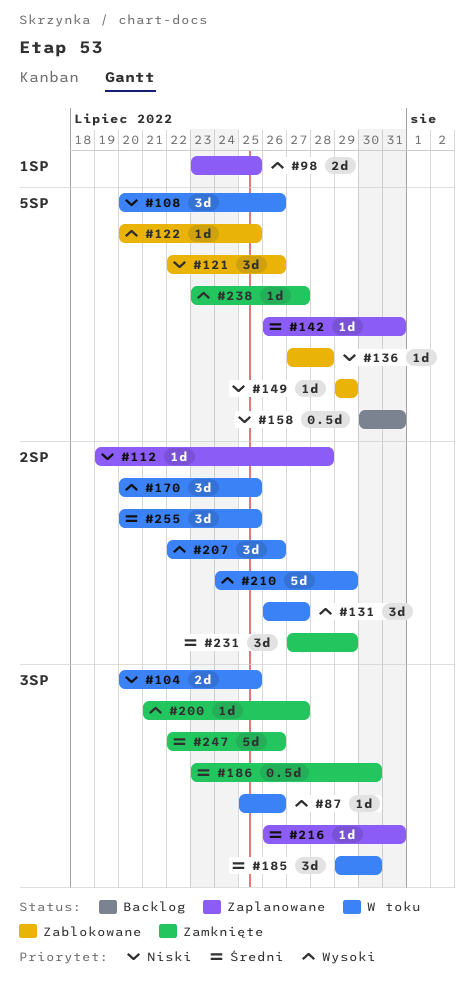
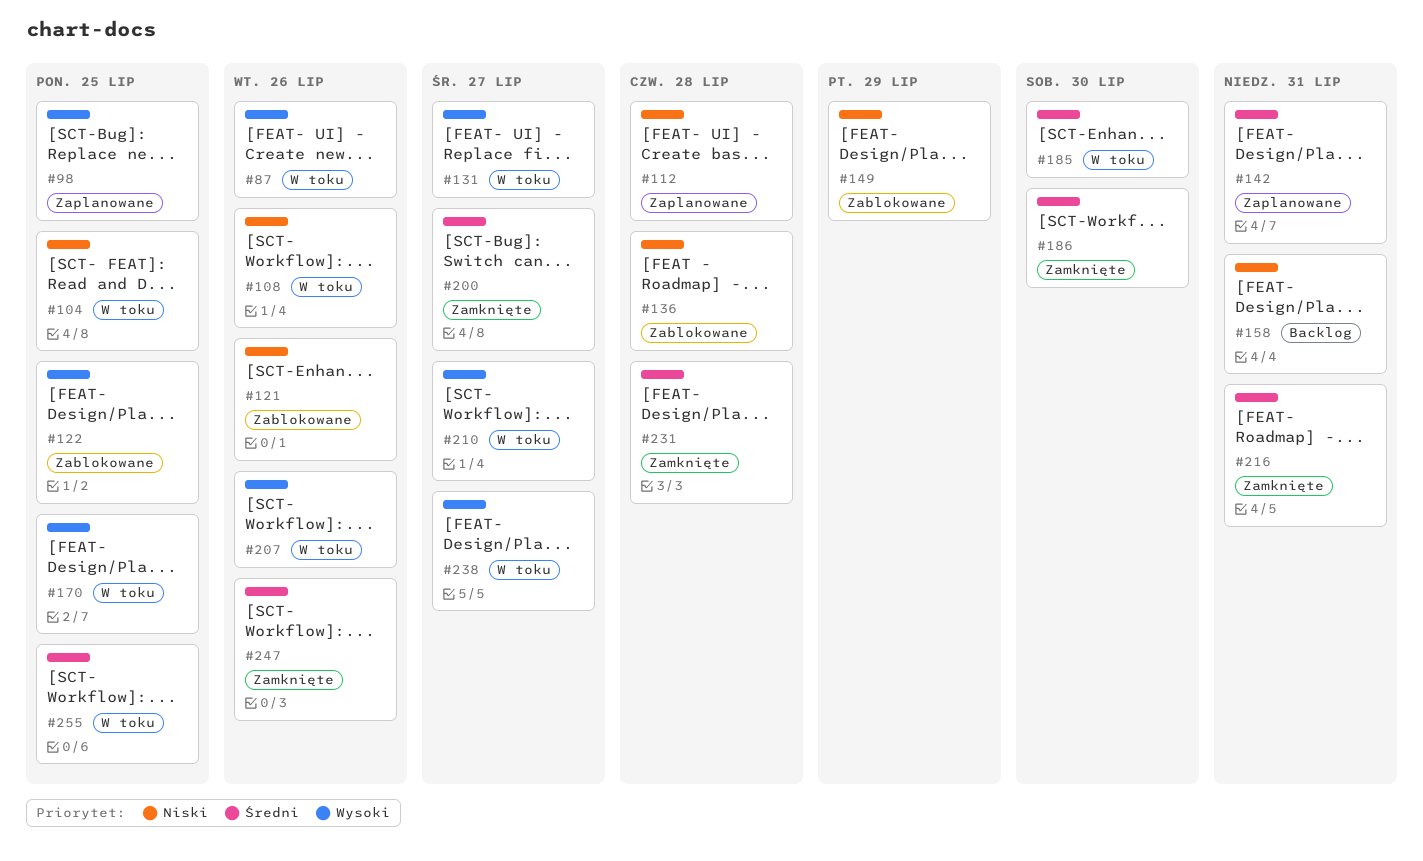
#200, priority: Wysoki -> Średni
#210, due: Jul 29 -> Jul 27
#216, status: Zaplanowane -> Zamknięte
#231, due: Jul 29 -> Jul 28
#238, status: Zamknięte -> W toku

